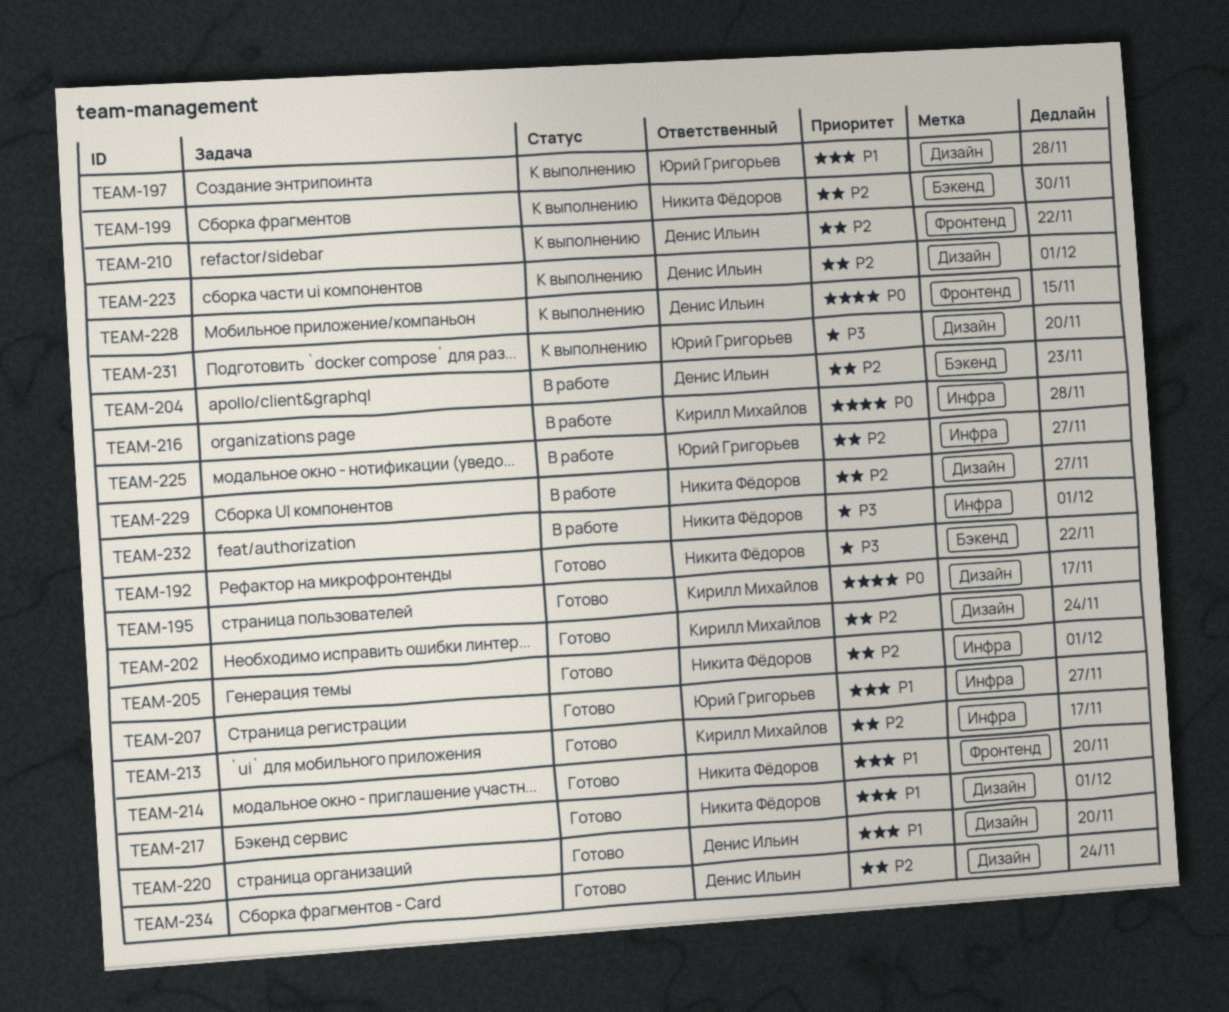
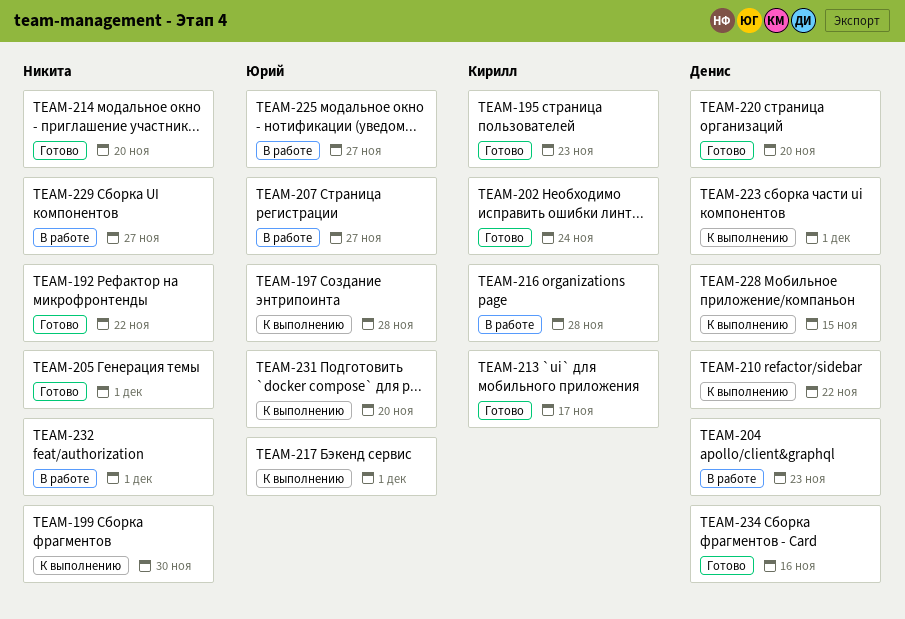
TEAM-195, due: Nov 17 -> Nov 23
TEAM-207, status: Готово -> В работе
TEAM-217, status: Готово -> К выполнению
TEAM-217, owner: Никита Фёдоров -> Юрий Григорьев
TEAM-234, due: Nov 24 -> Nov 16

